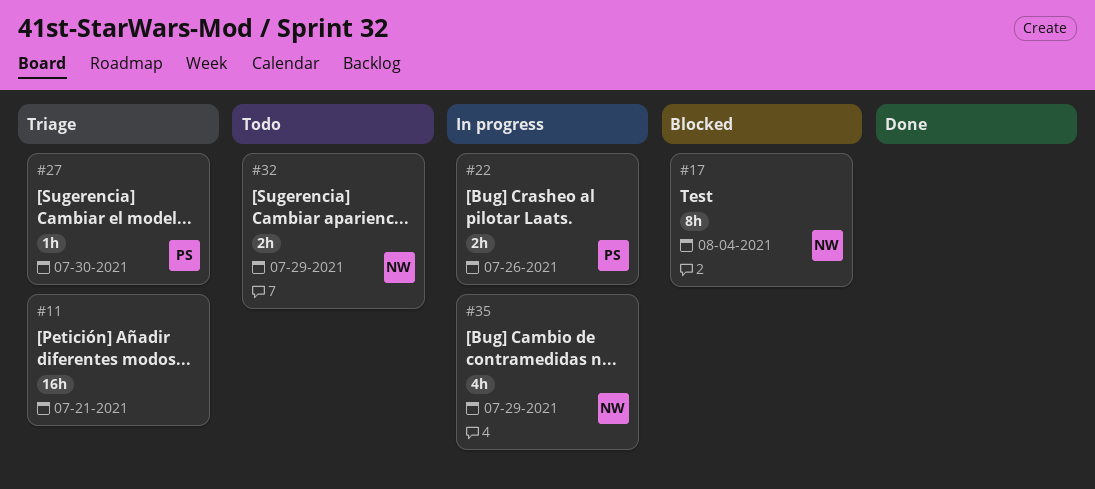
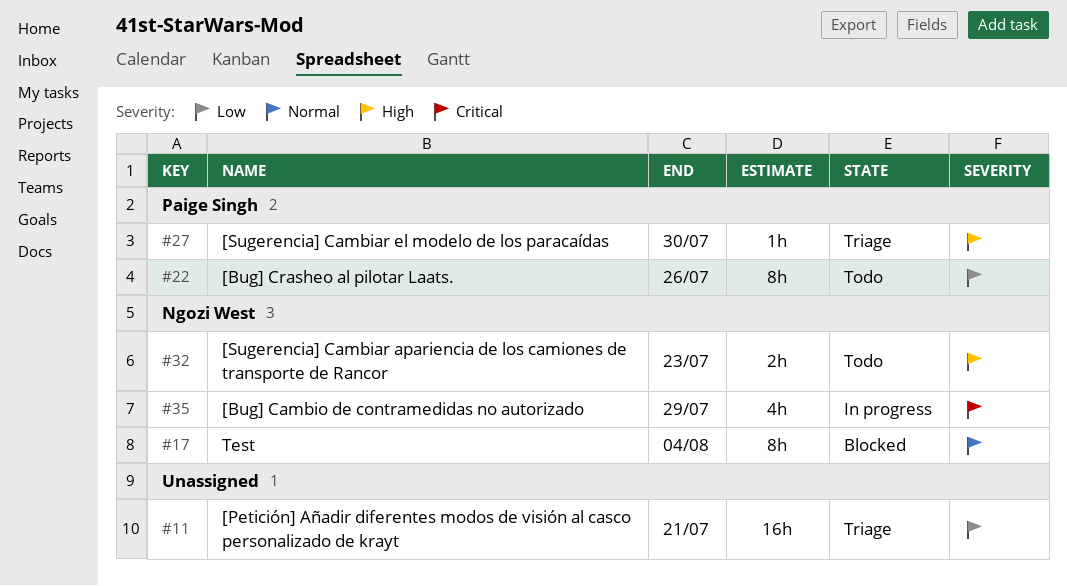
#22, status: In progress -> Todo
#22, estimate: 2h -> 8h
#32, due: Jul 29 -> Jul 23

